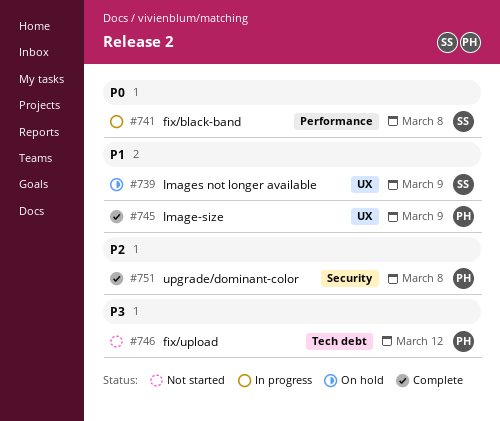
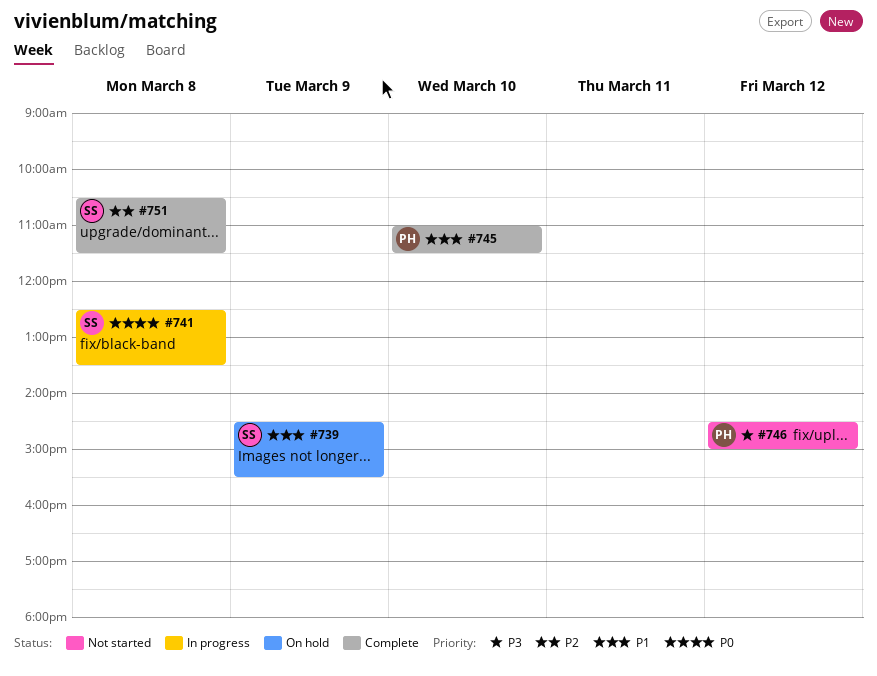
#745, day: Mar 9 -> Mar 10
#751, owner: PH -> SS

